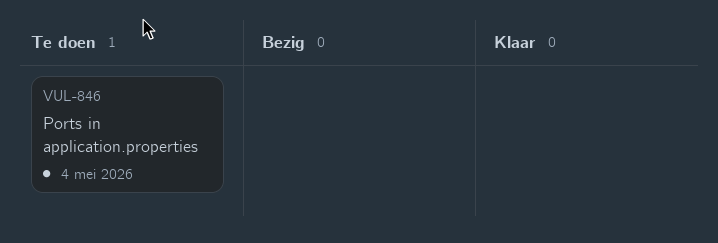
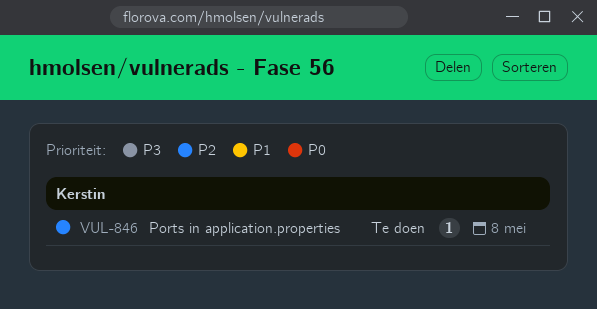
VUL-846, due: May 4 -> May 8

